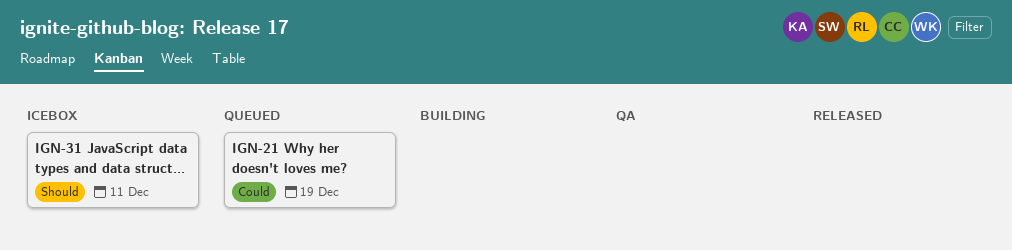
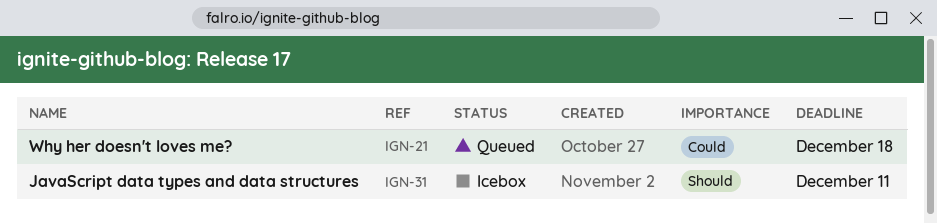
IGN-21, due: Dec 19 -> Dec 18

